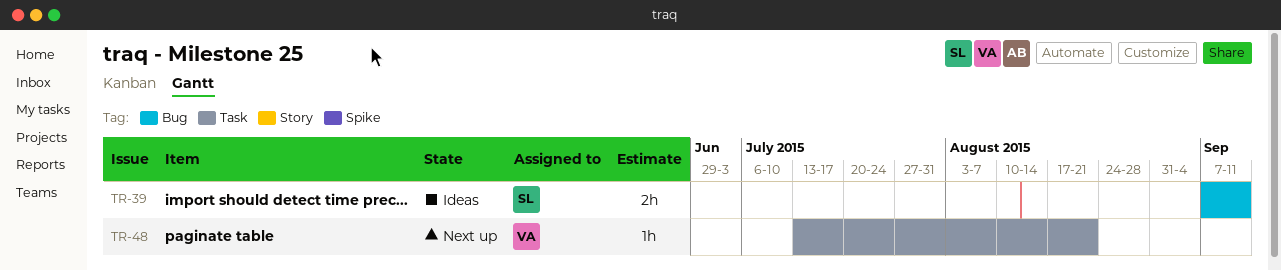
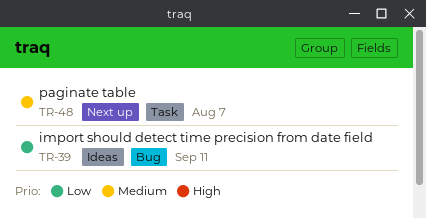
TR-48, due: Aug 21 -> Aug 7

